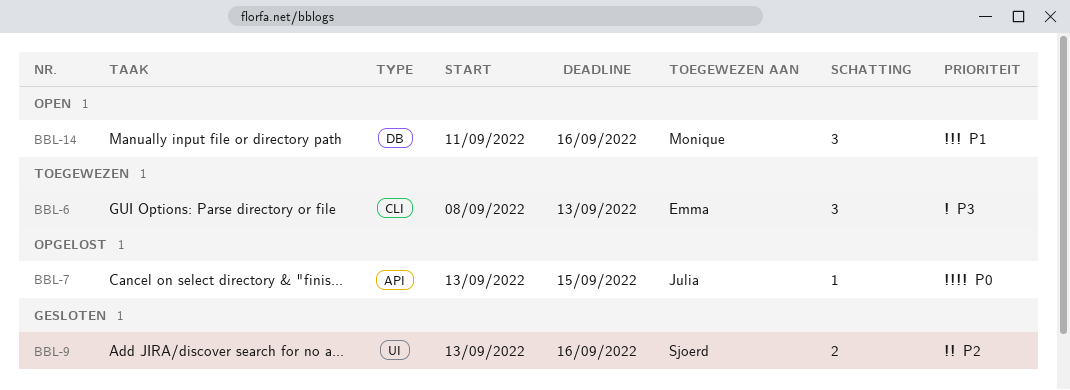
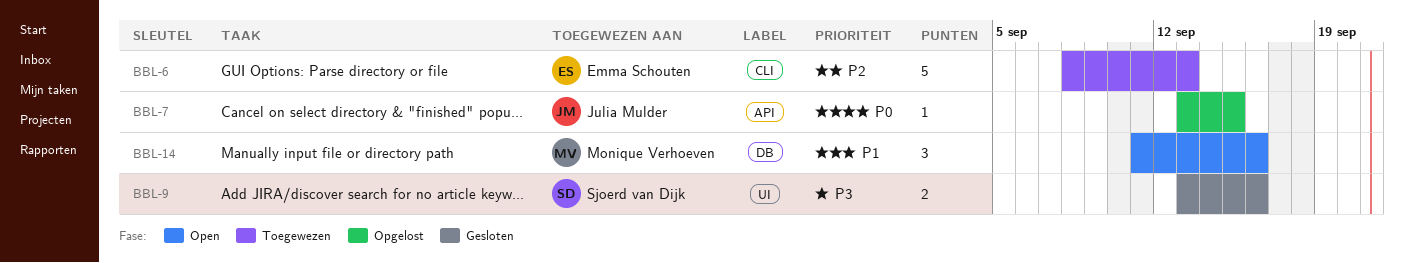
BBL-6, priority: P3 -> P2
BBL-6, estimate: 3 -> 5
BBL-9, priority: P2 -> P3

